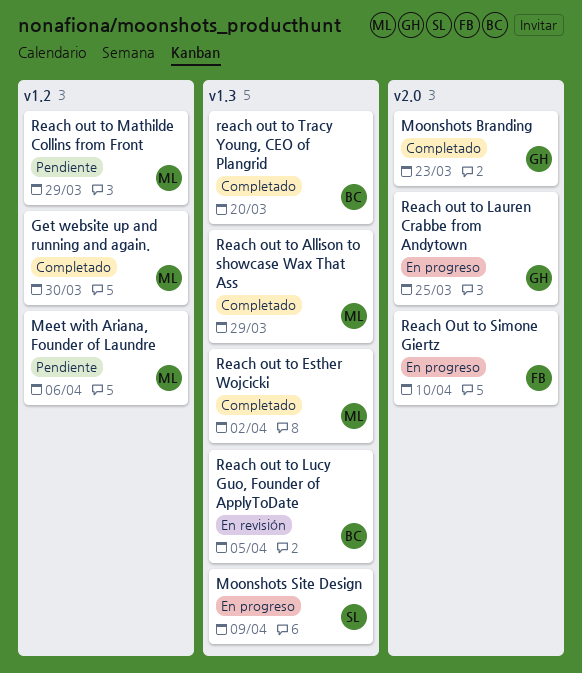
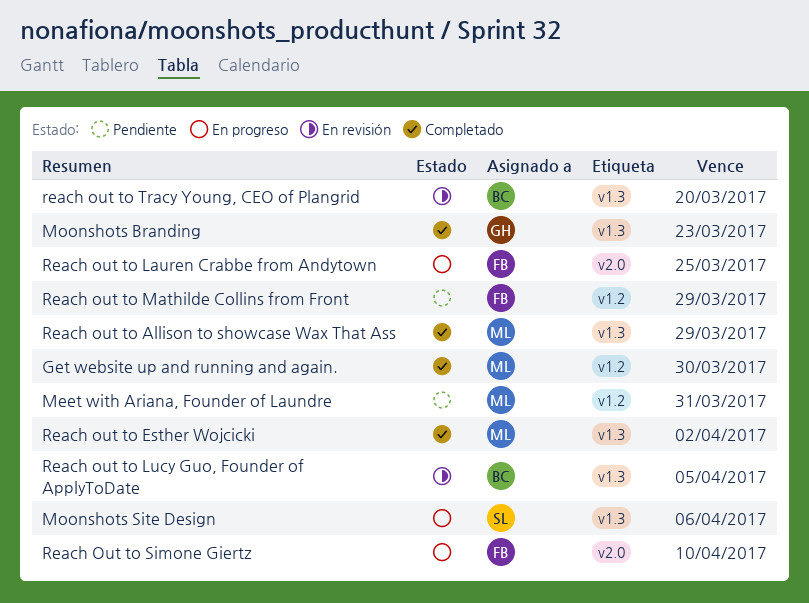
Meet with Ariana, Founder of Laundre, due: Apr 6 -> Mar 31
Moonshots Branding, label: v2.0 -> v1.3
Moonshots Site Design, due: Apr 9 -> Apr 6
Reach out to Lauren Crabbe from Andytown, owner: GH -> FB
Reach out to Mathilde Collins from Front, owner: ML -> FB
reach out to Tracy Young, CEO of Plangrid, status: Completado -> En revisión

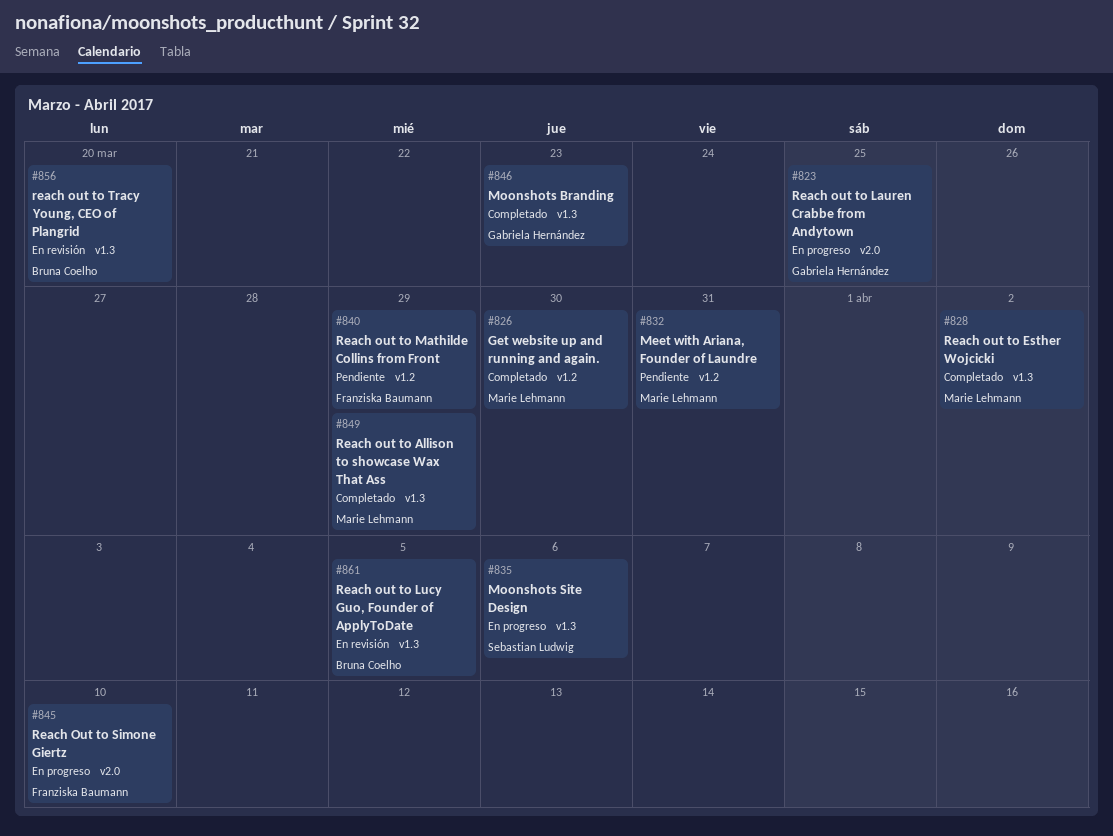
Reach out to Lauren Crabbe from Andytown, owner: Franziska Baumann -> Gabriela Hernández

